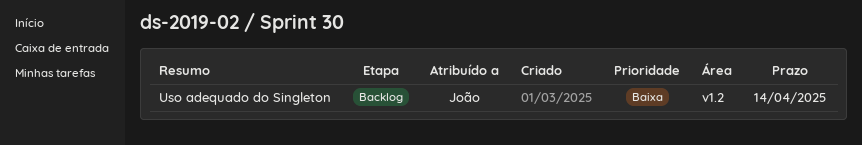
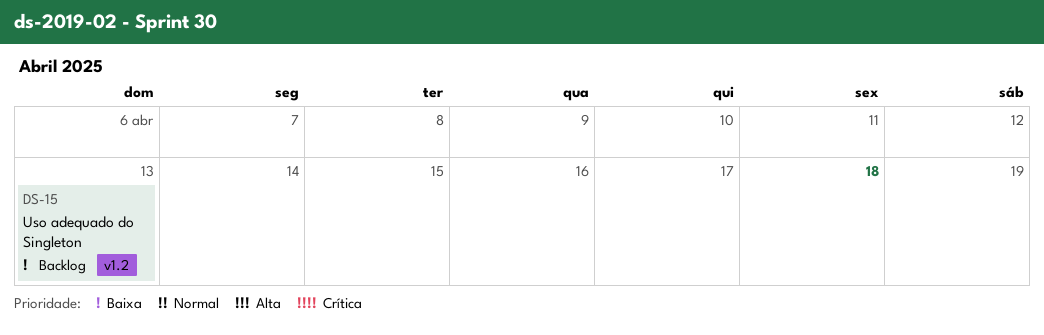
Uso adequado do Singleton, due: Apr 14 -> Apr 13

